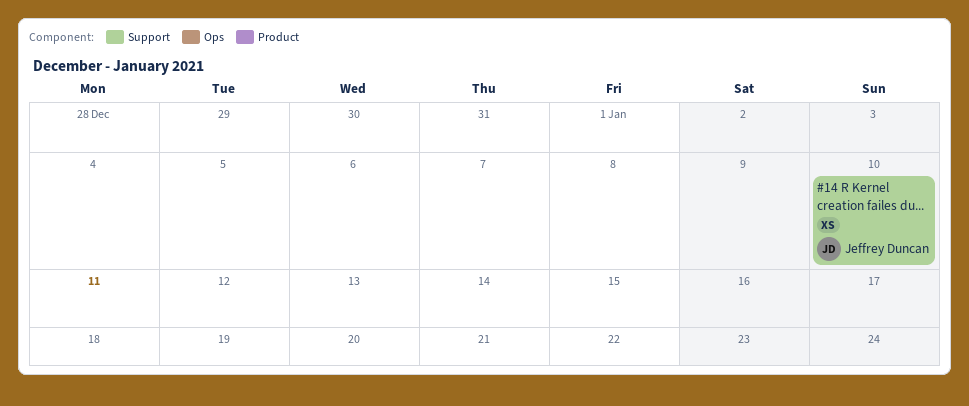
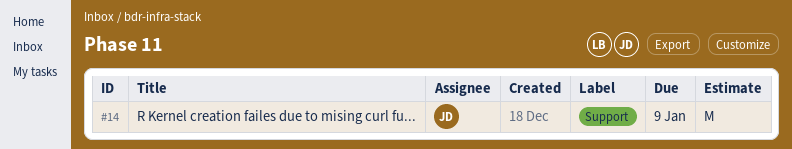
#14, estimate: XS -> M
#14, due: Jan 10 -> Jan 9

